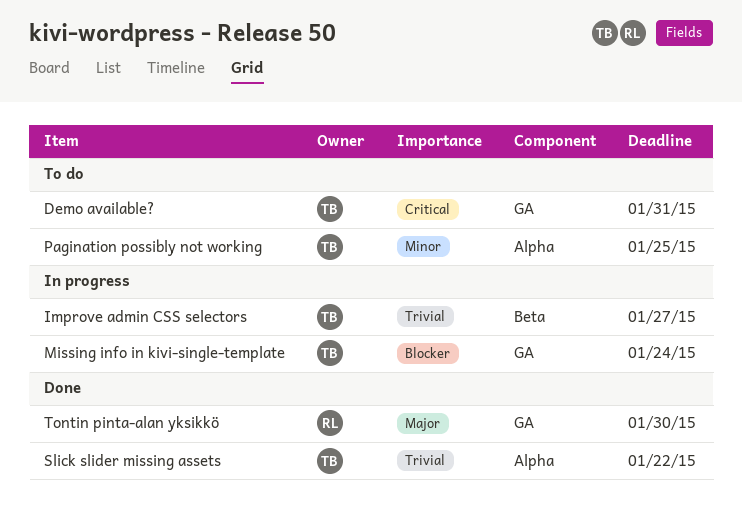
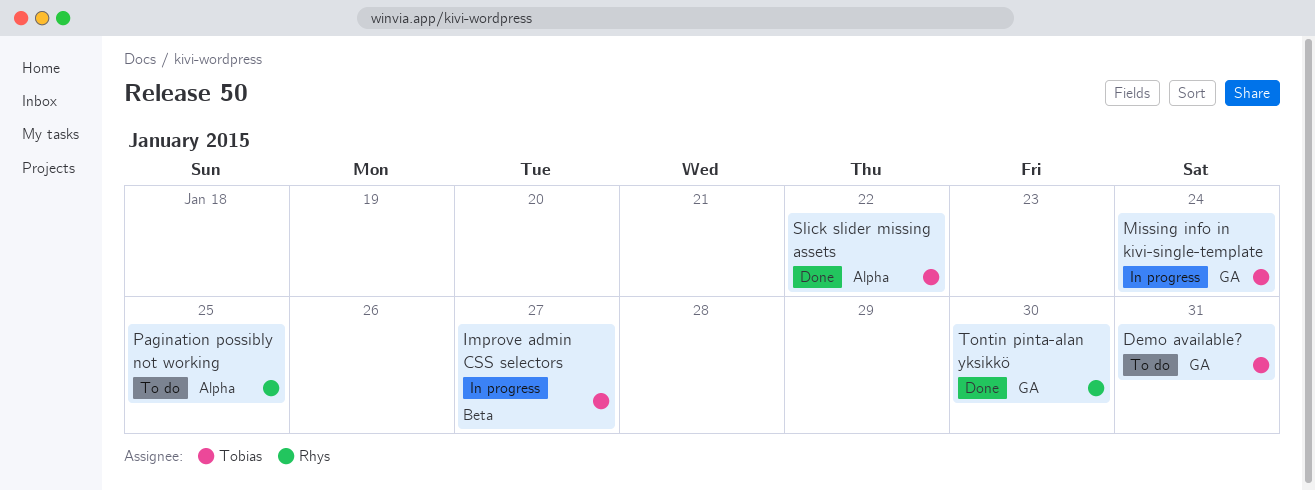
Pagination possibly not working, owner: Tobias -> Rhys

